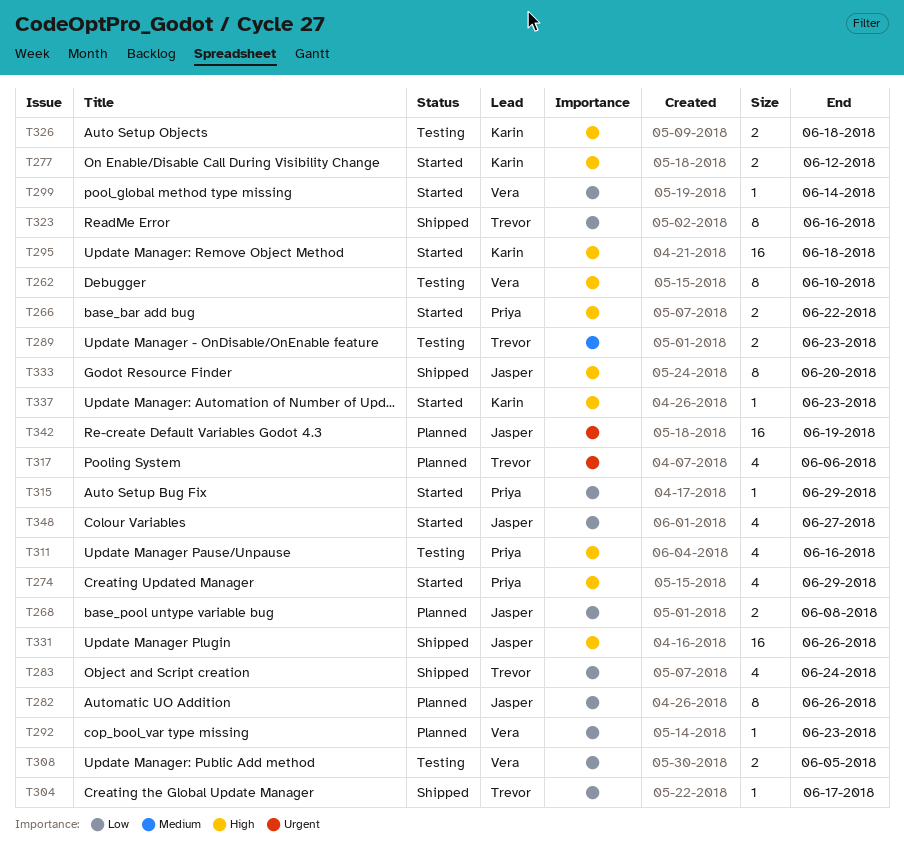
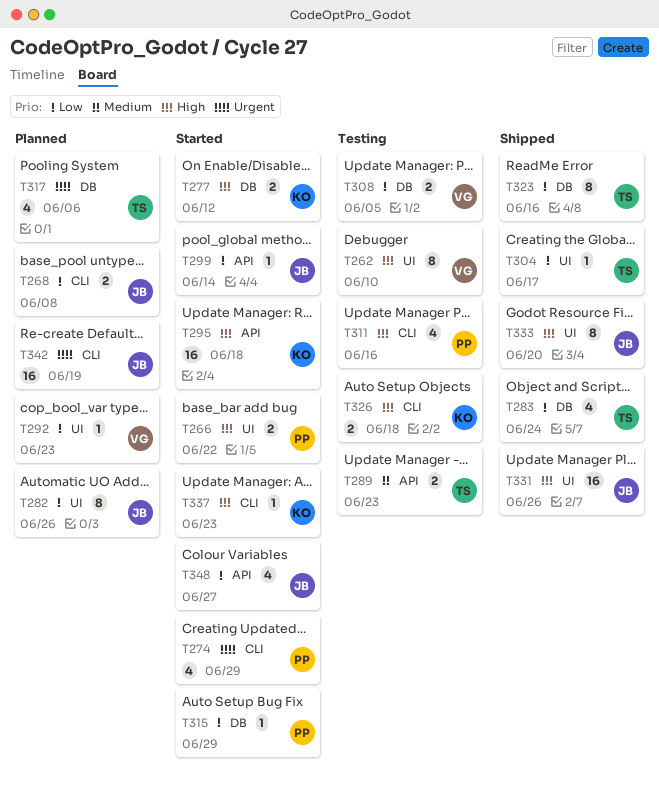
T274, priority: High -> Urgent
T299, owner: Vera -> Jasper

